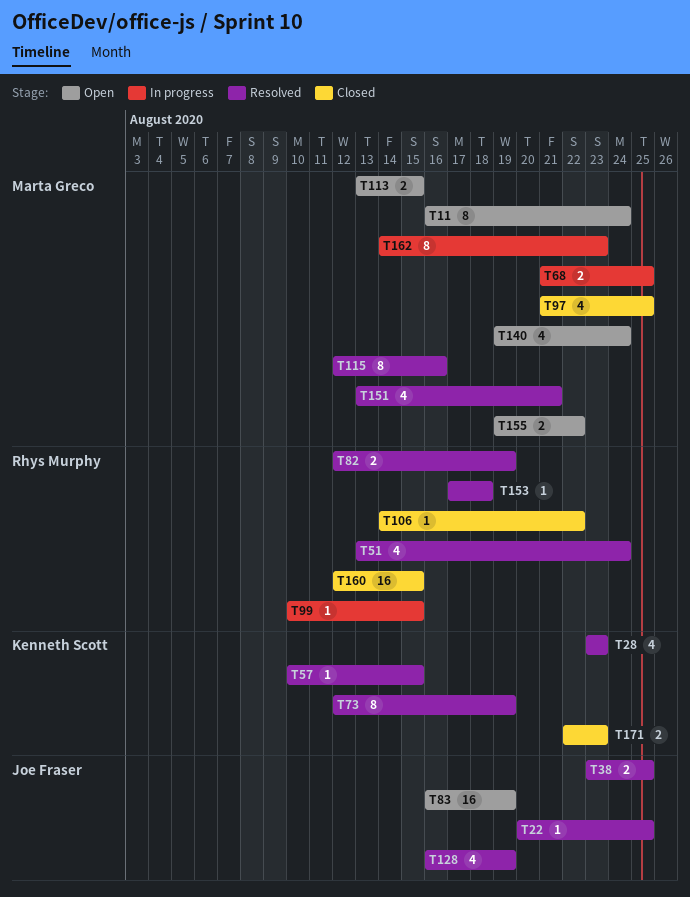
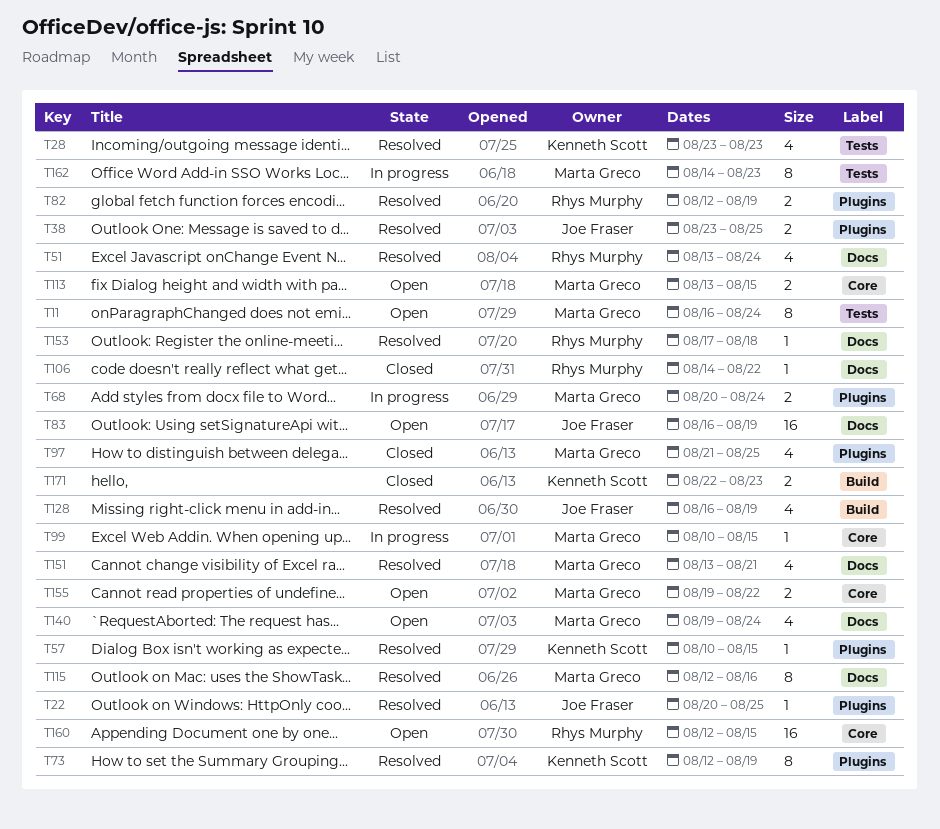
T68, start: Aug 21 -> Aug 20
T68, due: Aug 25 -> Aug 24
T99, owner: Rhys Murphy -> Marta Greco
T160, status: Closed -> Open

